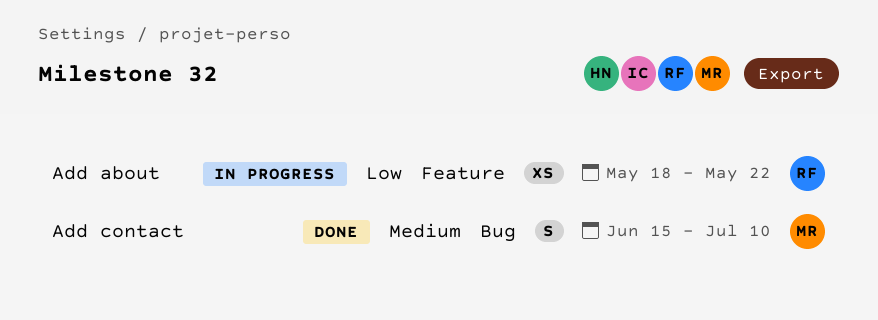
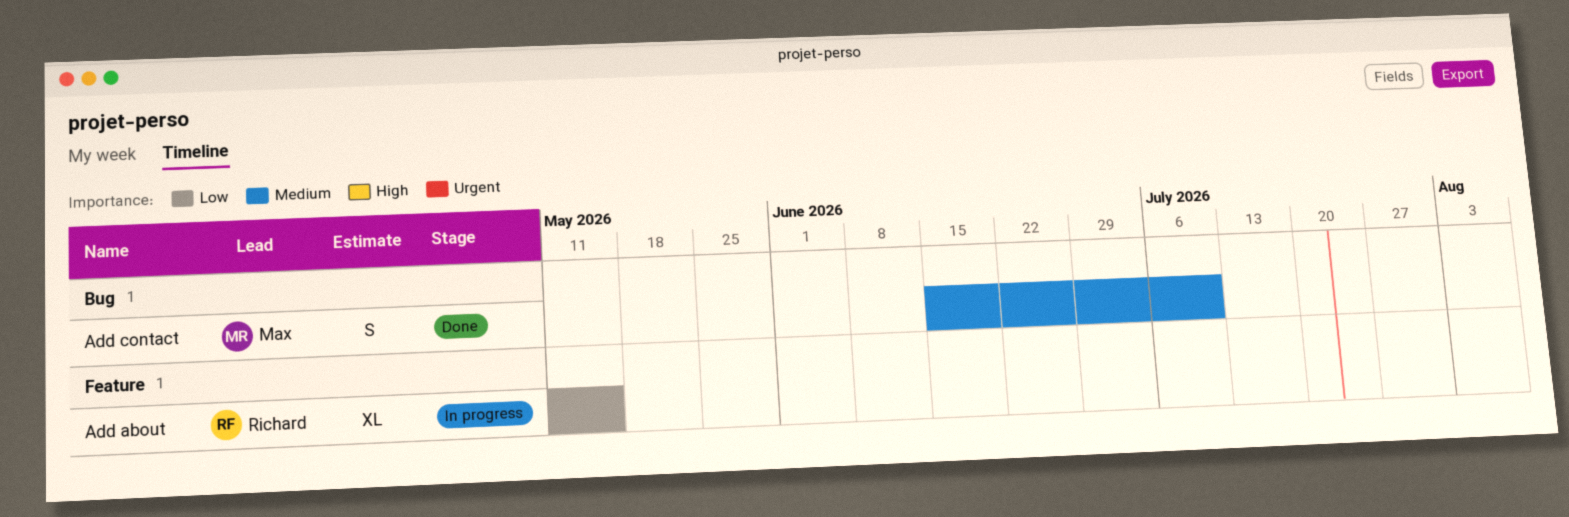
Add about, estimate: XS -> XL
Add about, start: May 18 -> May 11
Add about, due: May 22 -> May 15

